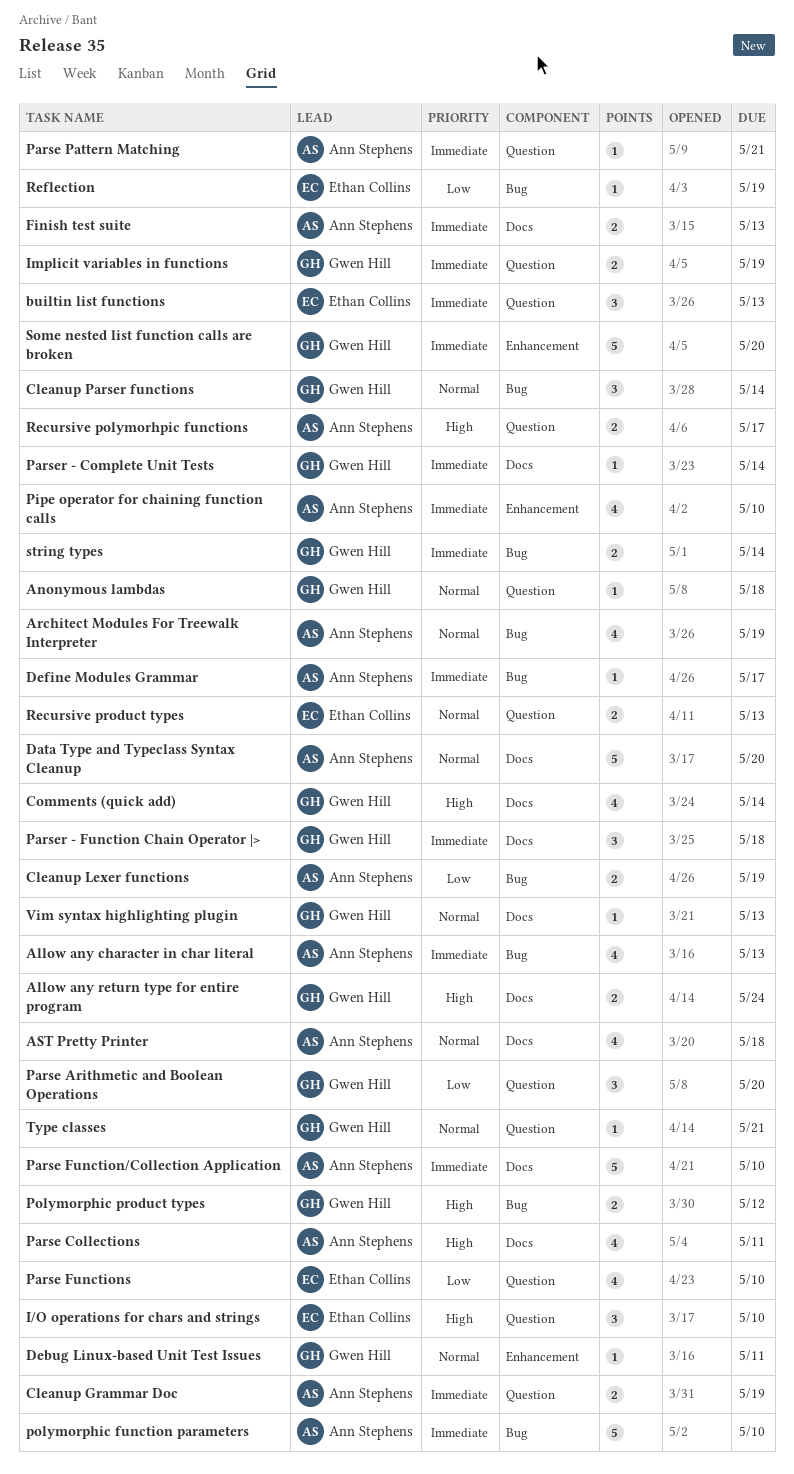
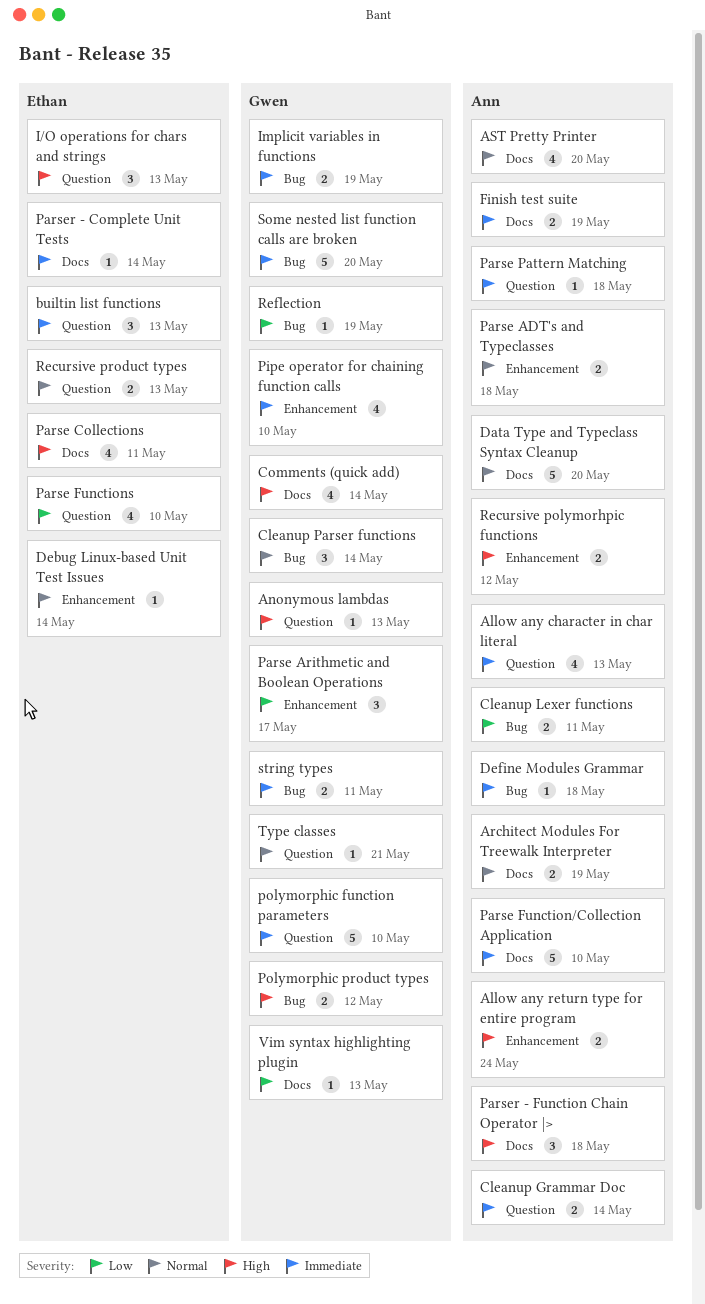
Allow any character in char literal, label: Bug -> Question
Allow any return type for entire program, owner: Gwen Hill -> Ann Stephens
Allow any return type for entire program, label: Docs -> Enhancement
Anonymous lambdas, priority: Normal -> High
Anonymous lambdas, due: May 18 -> May 13
Architect Modules For Treewalk Interpreter, label: Bug -> Docs
Architect Modules For Treewalk Interpreter, estimate: 4 -> 2
AST Pretty Printer, due: May 18 -> May 20
Cleanup Grammar Doc, due: May 19 -> May 14
Cleanup Lexer functions, due: May 19 -> May 11
Debug Linux-based Unit Test Issues, owner: Gwen Hill -> Ethan Collins
Debug Linux-based Unit Test Issues, due: May 11 -> May 14
Define Modules Grammar, due: May 17 -> May 18
Finish test suite, due: May 13 -> May 19
I/O operations for chars and strings, due: May 10 -> May 13
Implicit variables in functions, label: Question -> Bug
Parse ADT's and Typeclasses: none -> present
Parse Arithmetic and Boolean Operations, label: Question -> Enhancement
Parse Arithmetic and Boolean Operations, due: May 20 -> May 17
Parse Collections, owner: Ann Stephens -> Ethan Collins
Parse Pattern Matching, due: May 21 -> May 18
Parser - Complete Unit Tests, owner: Gwen Hill -> Ethan Collins
Parser - Function Chain Operator |>, owner: Gwen Hill -> Ann Stephens
Parser - Function Chain Operator |>, priority: Immediate -> High
Pipe operator for chaining function calls, owner: Ann Stephens -> Gwen Hill
polymorphic function parameters, owner: Ann Stephens -> Gwen Hill
polymorphic function parameters, label: Bug -> Question
Recursive polymorhpic functions, label: Question -> Enhancement
Recursive polymorhpic functions, due: May 17 -> May 12
Reflection, owner: Ethan Collins -> Gwen Hill
Some nested list function calls are broken, label: Enhancement -> Bug
string types, due: May 14 -> May 11
Vim syntax highlighting plugin, priority: Normal -> Low

